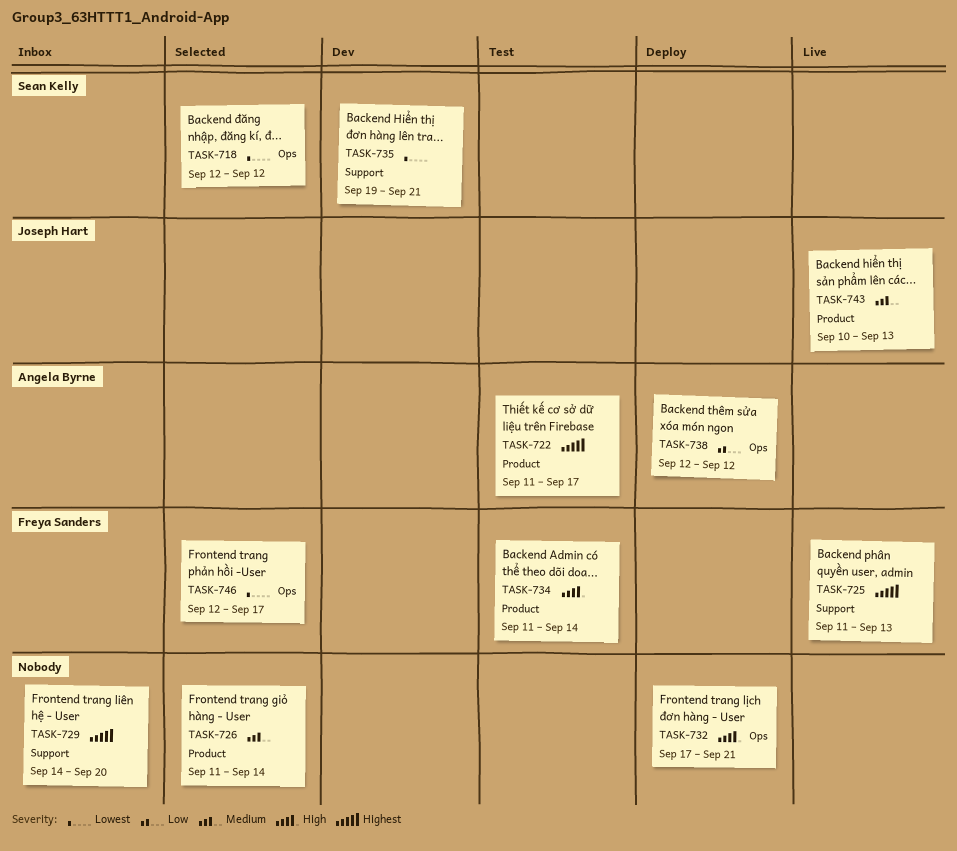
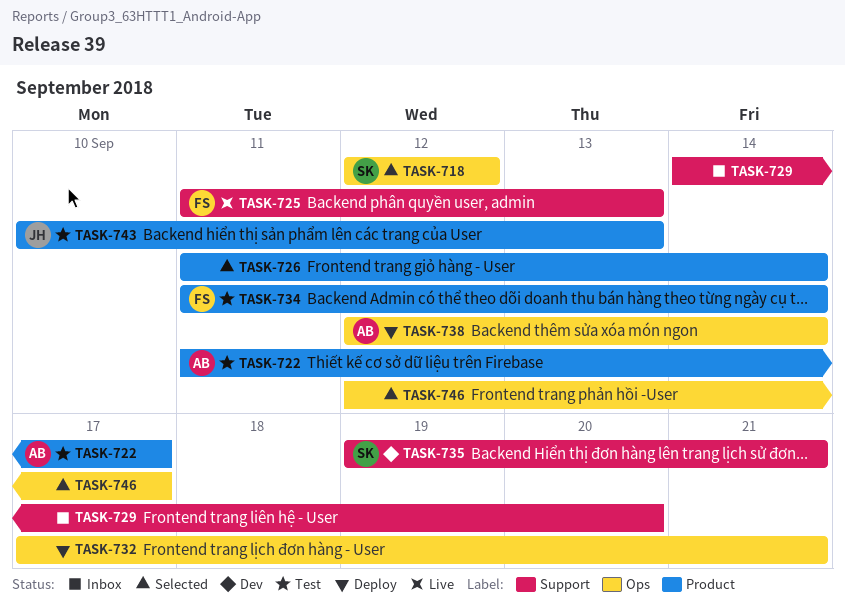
TASK-738, due: Sep 12 -> Sep 14
TASK-743, status: Live -> Test
TASK-746, owner: Freya Sanders -> none

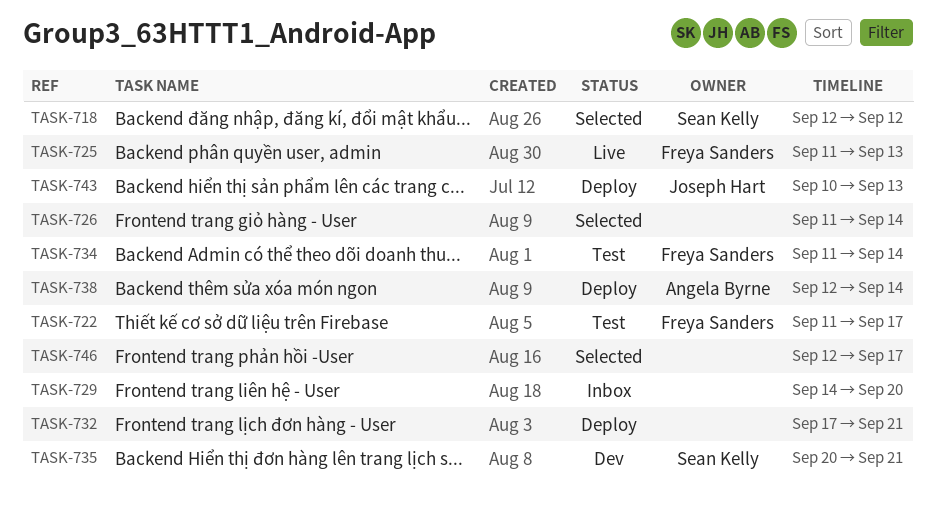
TASK-722, owner: Angela Byrne -> Freya Sanders
TASK-735, start: Sep 19 -> Sep 20
TASK-743, status: Test -> Deploy

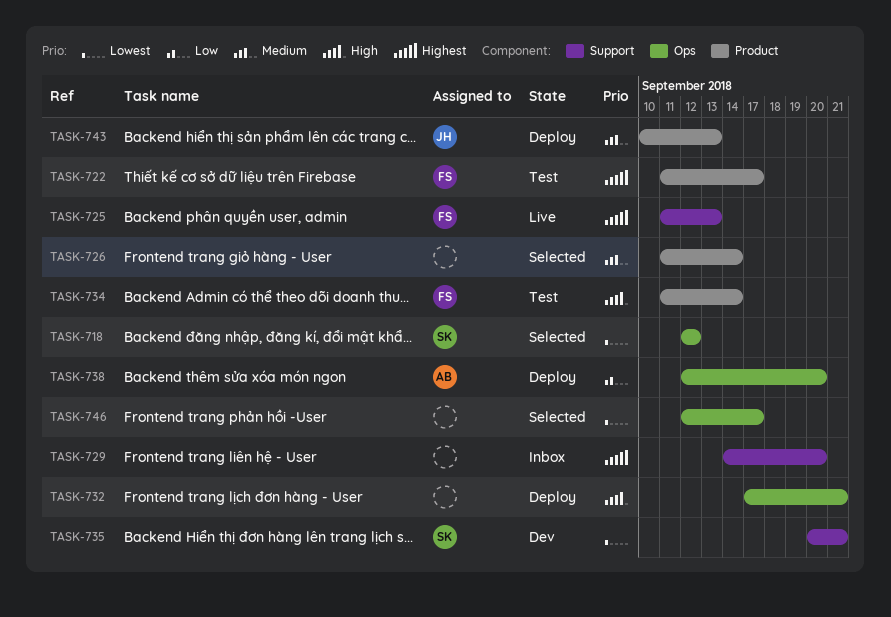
TASK-738, due: Sep 14 -> Sep 20

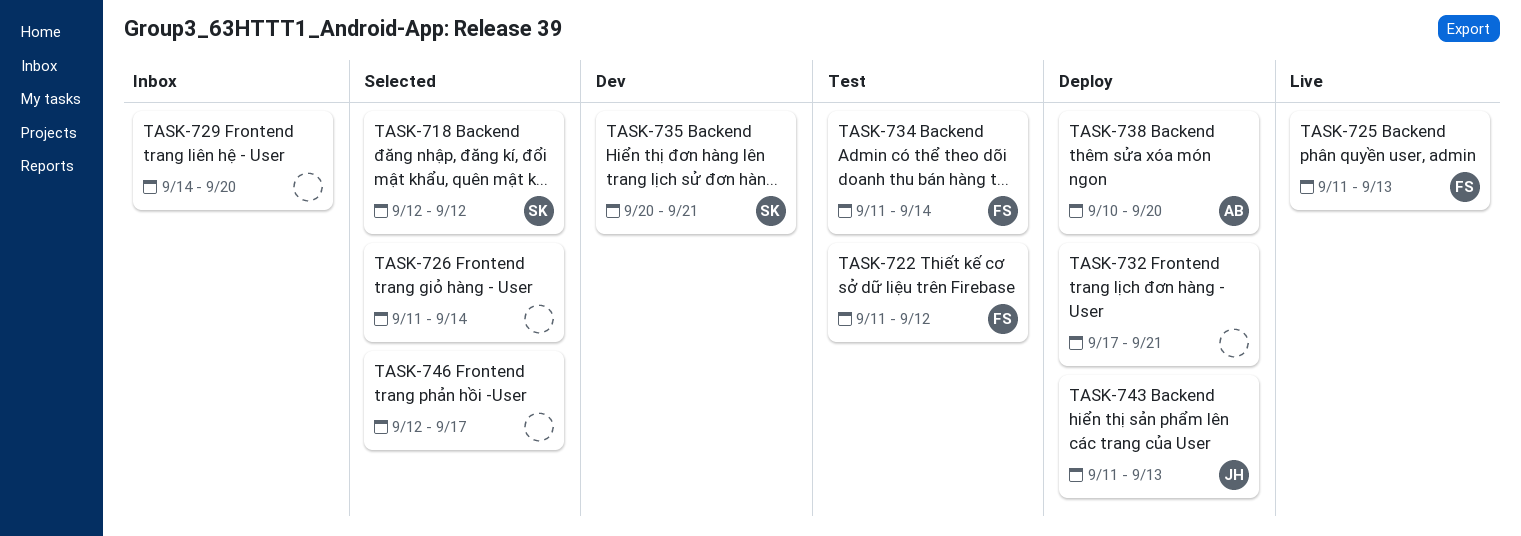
TASK-722, due: Sep 17 -> Sep 12
TASK-738, start: Sep 12 -> Sep 10
TASK-743, start: Sep 10 -> Sep 11

